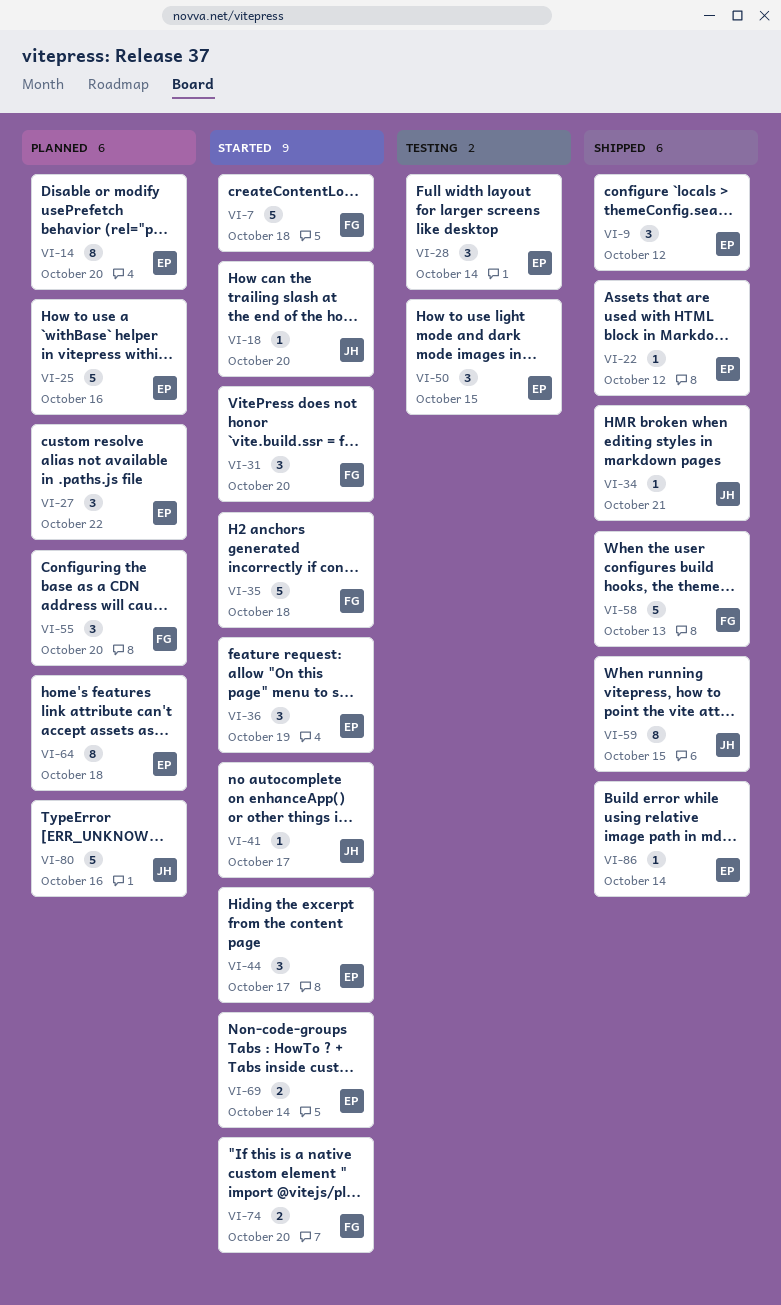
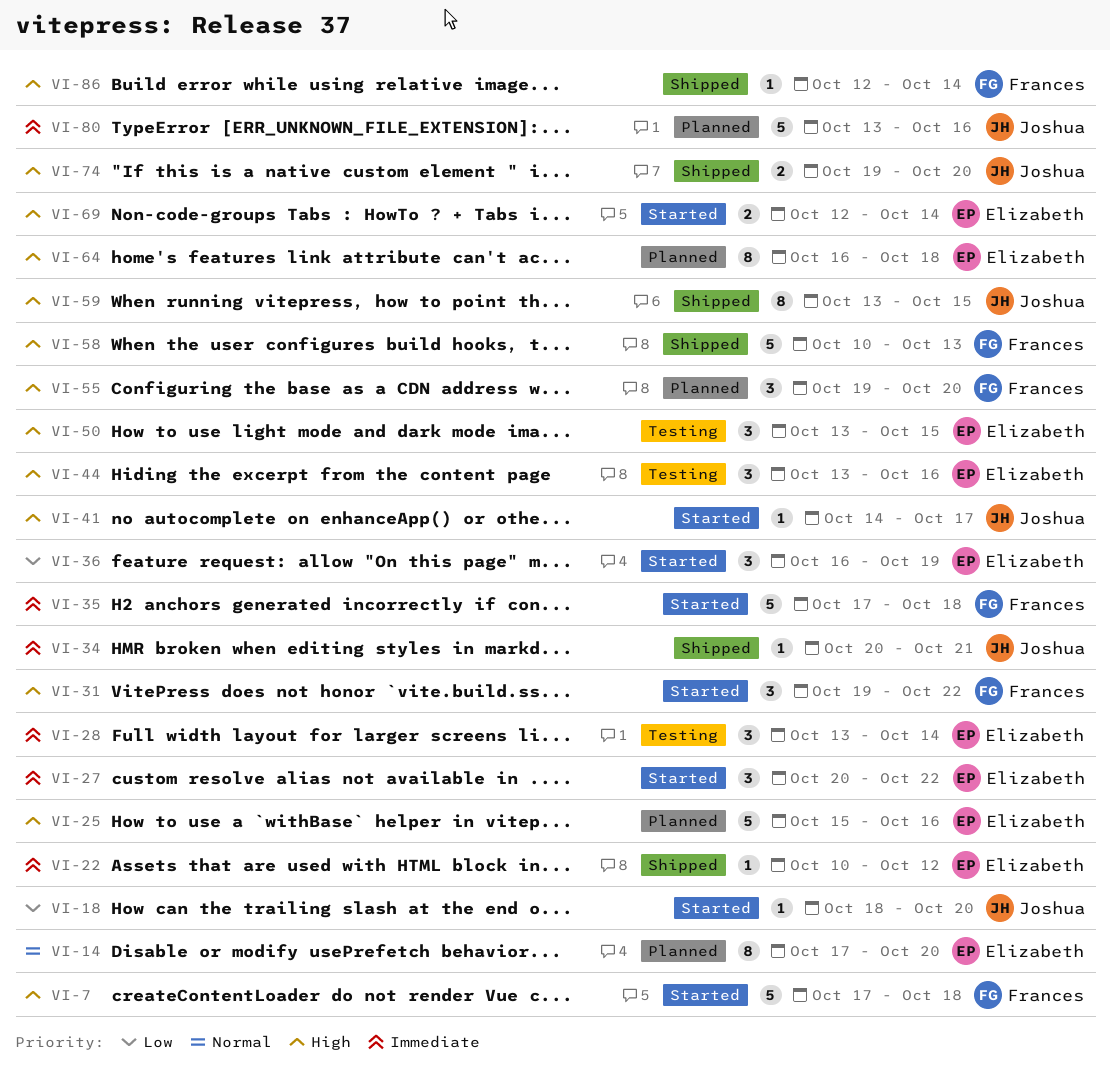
VI-9: present -> none
VI-27, status: Planned -> Started
VI-31, due: Oct 20 -> Oct 22
VI-44, status: Started -> Testing
VI-44, due: Oct 17 -> Oct 16
VI-74, status: Started -> Shipped
VI-74, owner: Frances -> Joshua
VI-86, owner: Elizabeth -> Frances

